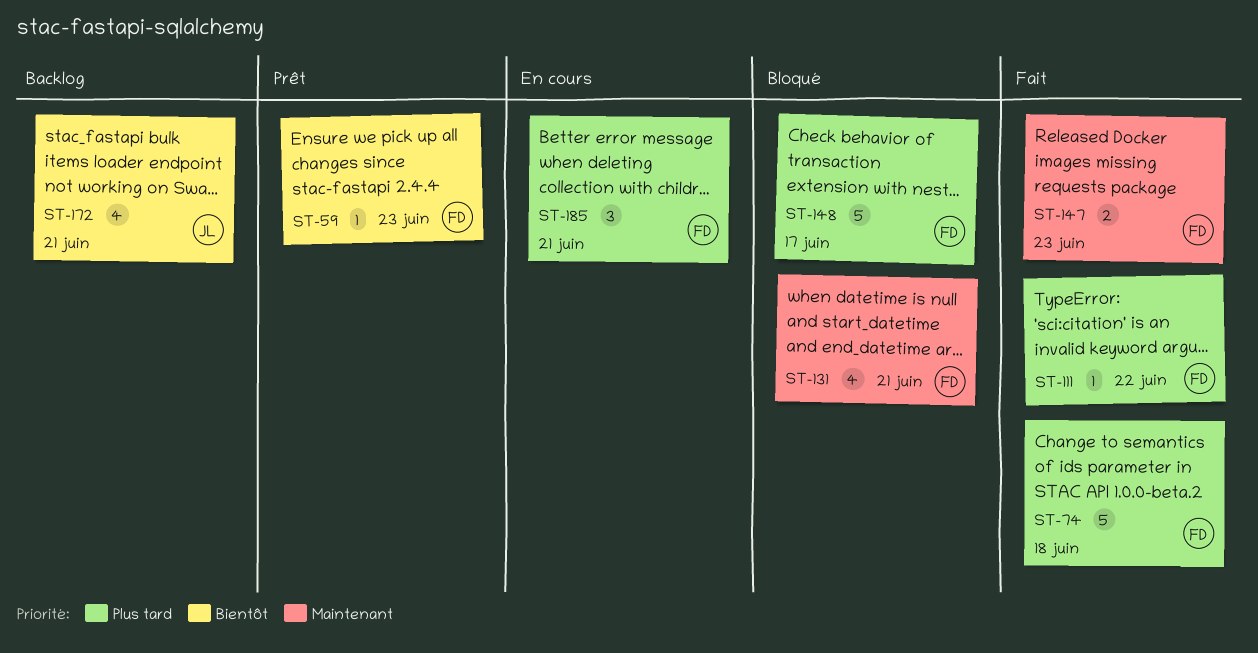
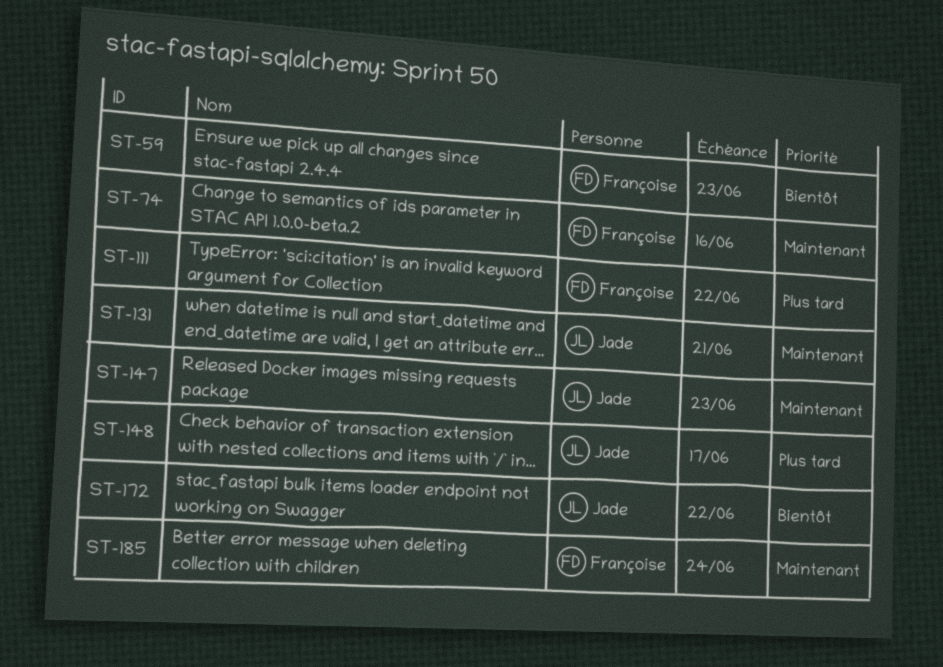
ST-74, priority: Plus tard -> Maintenant
ST-74, due: Jun 18 -> Jun 16
ST-131, owner: Françoise -> Jade
ST-147, owner: Françoise -> Jade
ST-148, owner: Françoise -> Jade
ST-172, due: Jun 21 -> Jun 22
ST-185, priority: Plus tard -> Maintenant
ST-185, due: Jun 21 -> Jun 24

